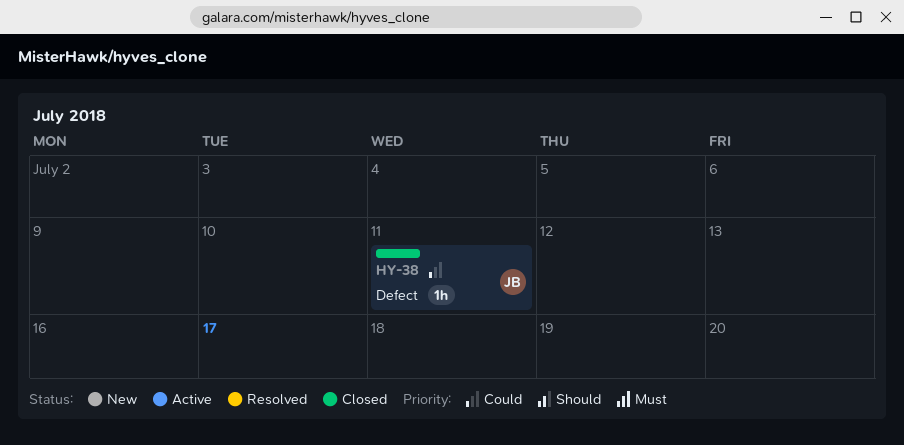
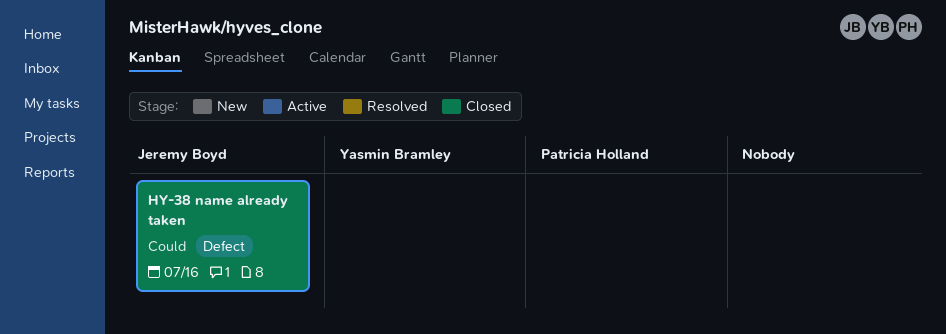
HY-38, due: Jul 11 -> Jul 16

